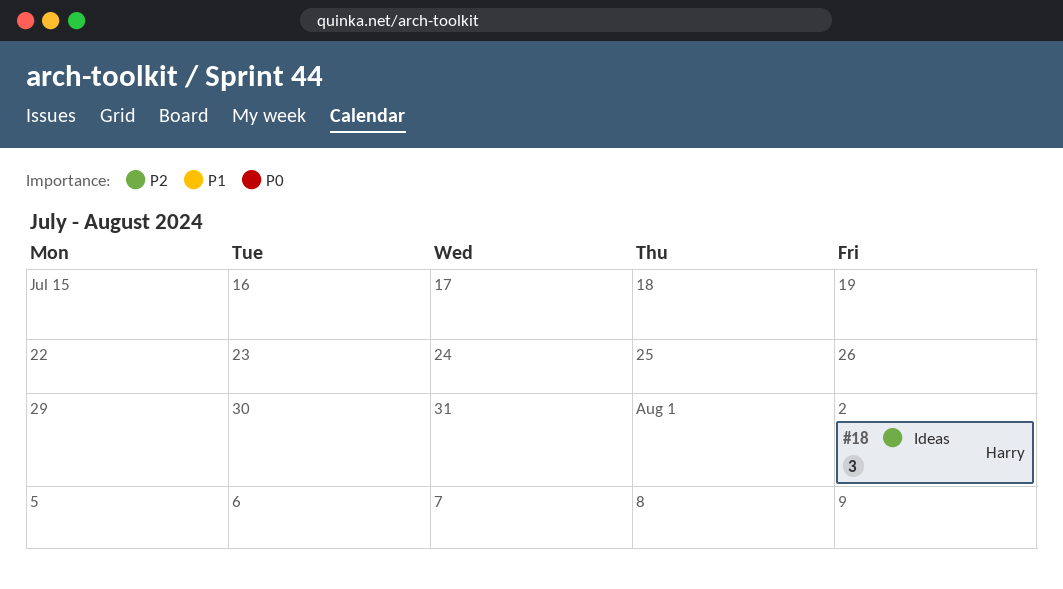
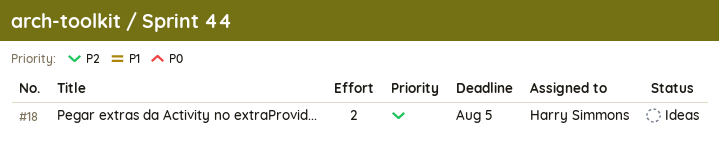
#18, estimate: 3 -> 2
#18, due: Aug 2 -> Aug 5

